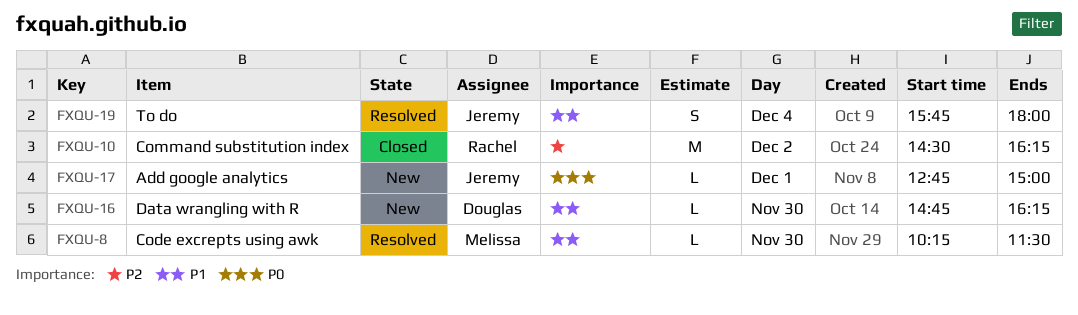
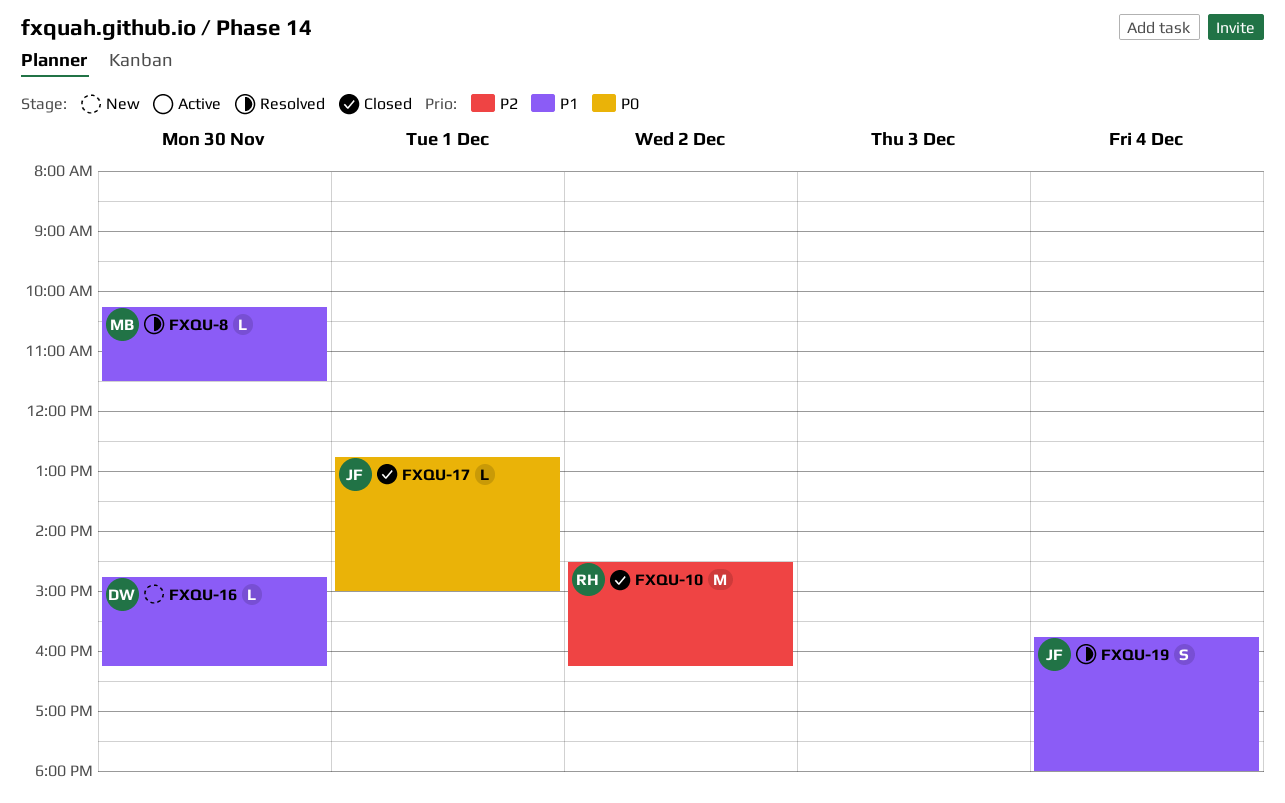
FXQU-17, status: New -> Closed

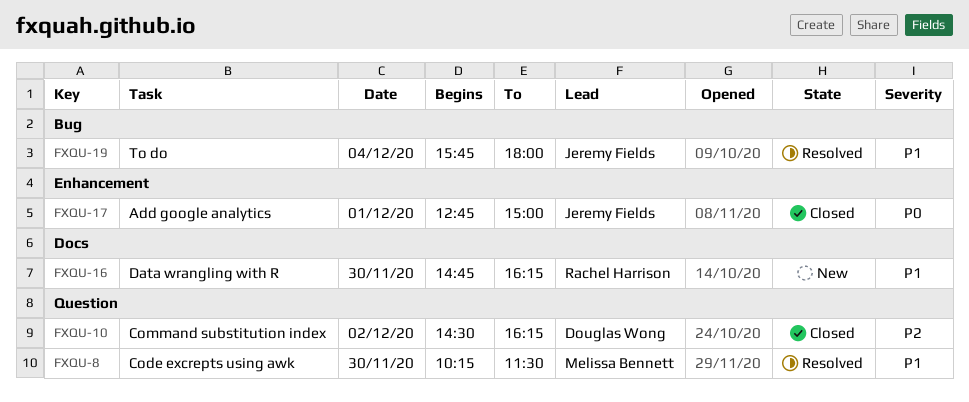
FXQU-10, owner: Rachel Harrison -> Douglas Wong
FXQU-16, owner: Douglas Wong -> Rachel Harrison

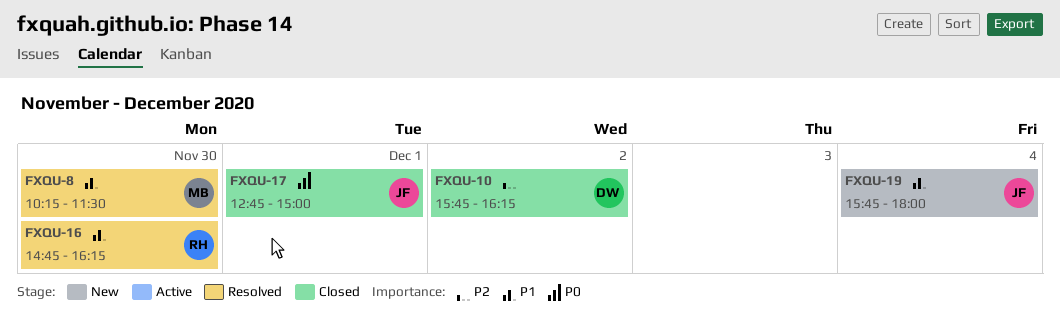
FXQU-10, begins: 14:30 -> 15:45
FXQU-16, status: New -> Resolved
FXQU-19, status: Resolved -> New

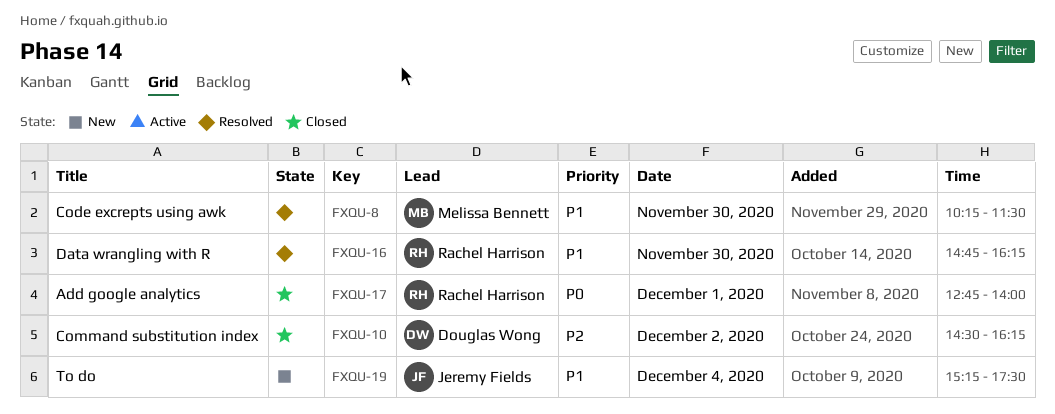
FXQU-10, begins: 15:45 -> 14:30
FXQU-17, owner: Jeremy Fields -> Rachel Harrison
FXQU-17, ends: 15:00 -> 14:00
FXQU-19, begins: 15:45 -> 15:15
FXQU-19, ends: 18:00 -> 17:30

